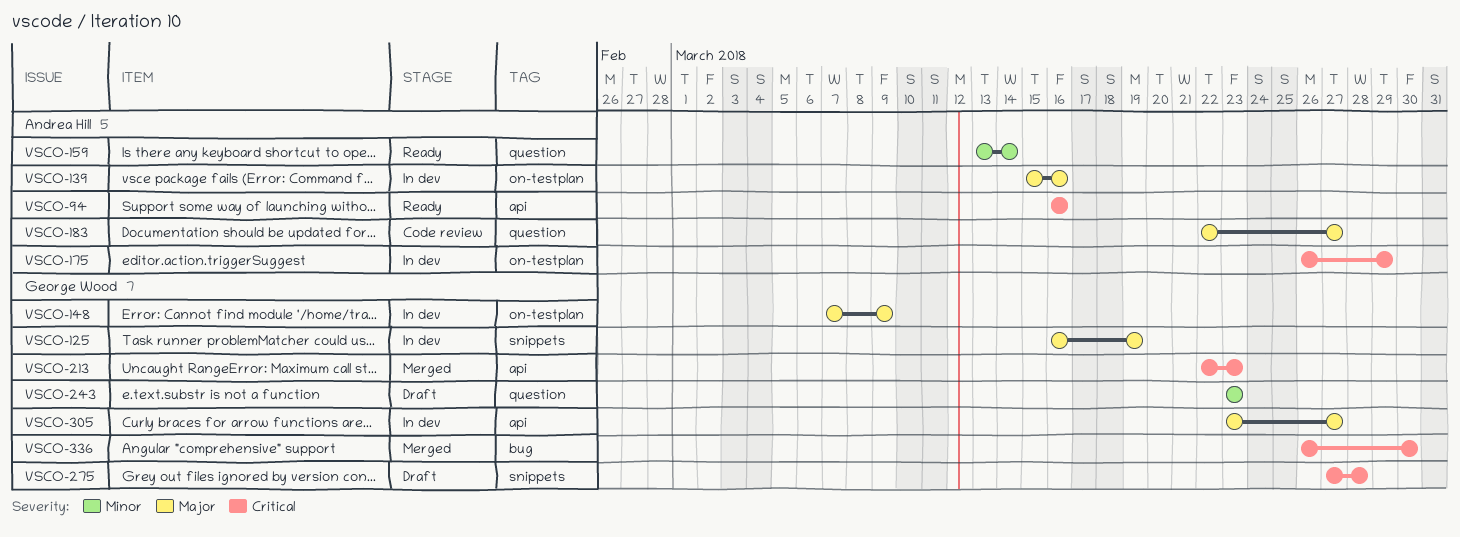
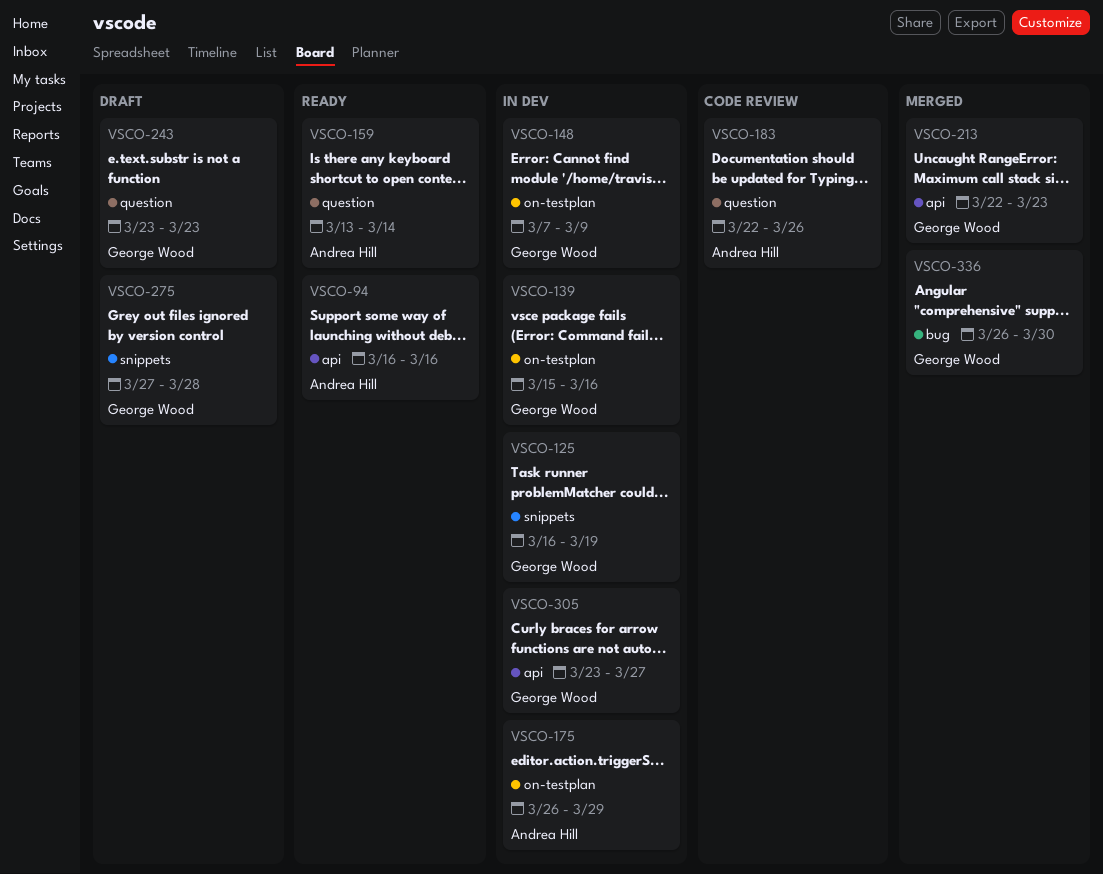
VSCO-139, owner: Andrea Hill -> George Wood
VSCO-183, due: Mar 27 -> Mar 26

